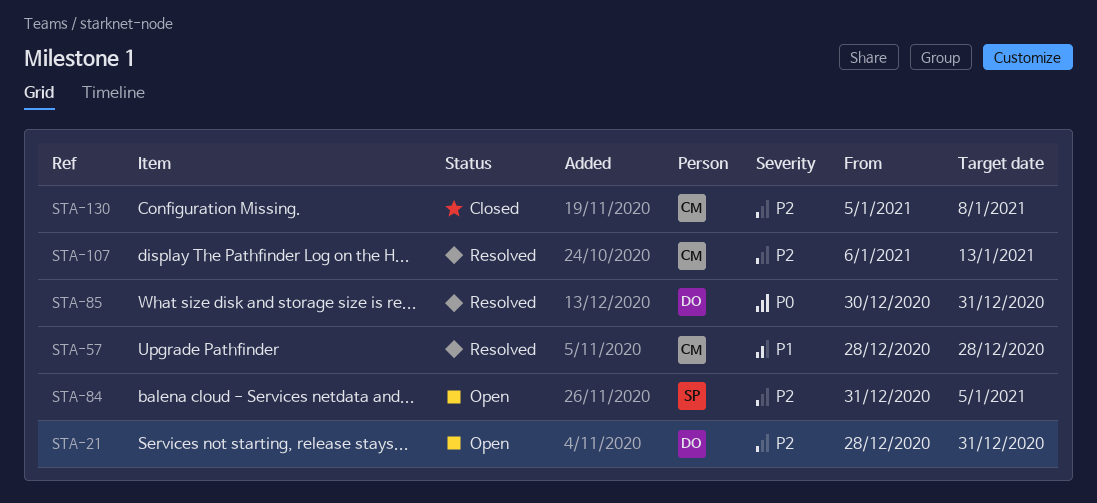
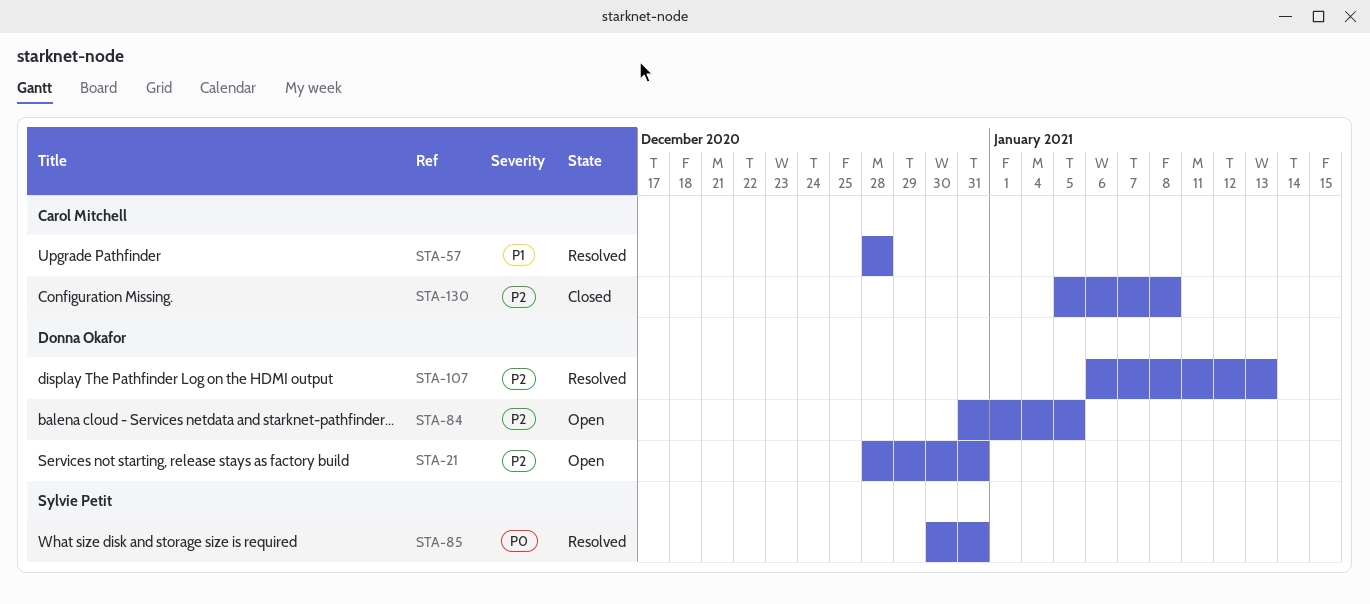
STA-84, owner: Sylvie Petit -> Donna Okafor
STA-85, owner: Donna Okafor -> Sylvie Petit
STA-107, owner: Carol Mitchell -> Donna Okafor

